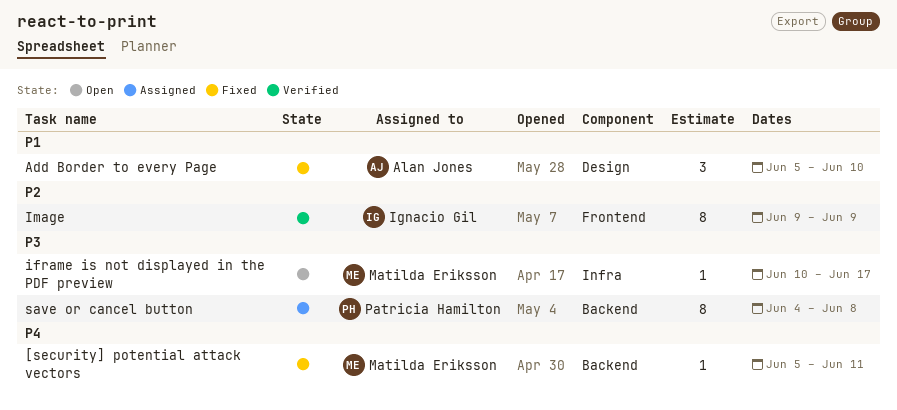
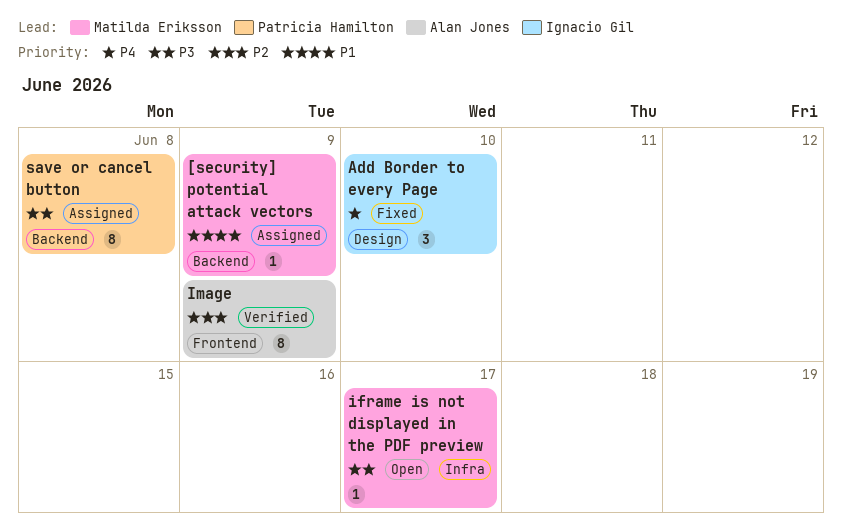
[security] potential attack vectors, status: Fixed -> Assigned
[security] potential attack vectors, priority: P4 -> P1
[security] potential attack vectors, due: Jun 11 -> Jun 9
Add Border to every Page, owner: Alan Jones -> Ignacio Gil
Add Border to every Page, priority: P1 -> P4
Image, owner: Ignacio Gil -> Alan Jones

